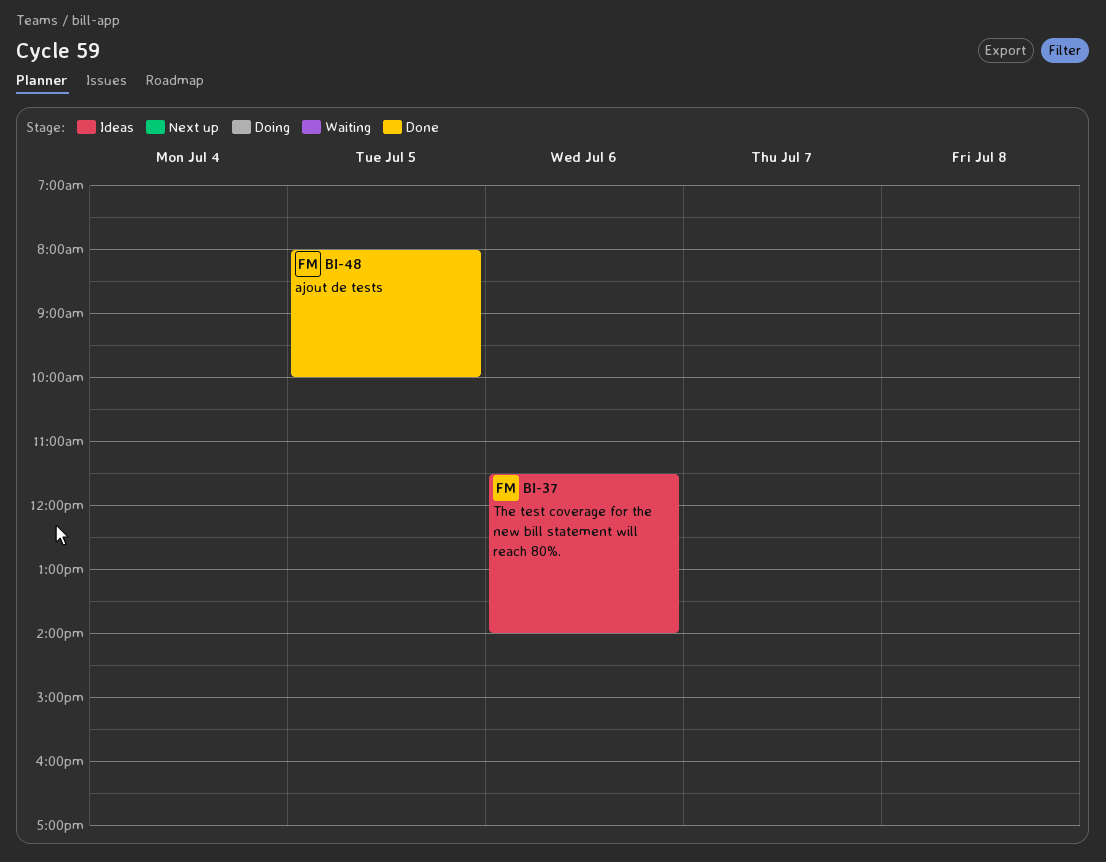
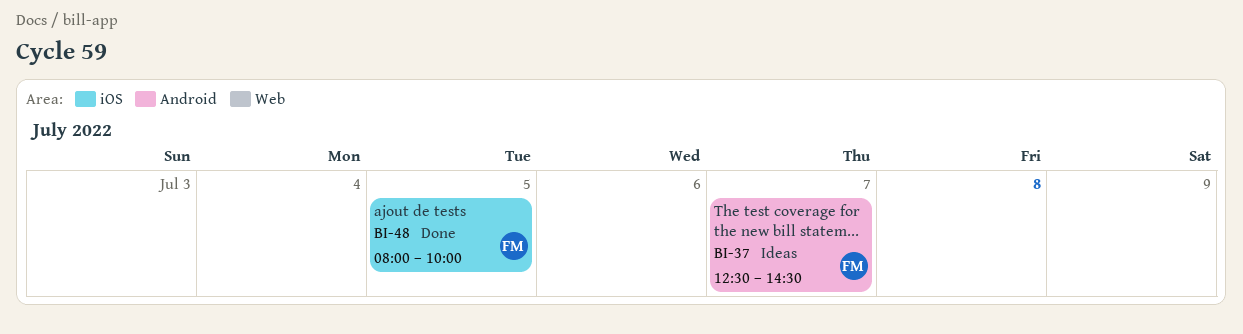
BI-37, day: Jul 6 -> Jul 7
BI-37, begins: 11:30 -> 12:30
BI-37, ends: 14:00 -> 14:30

